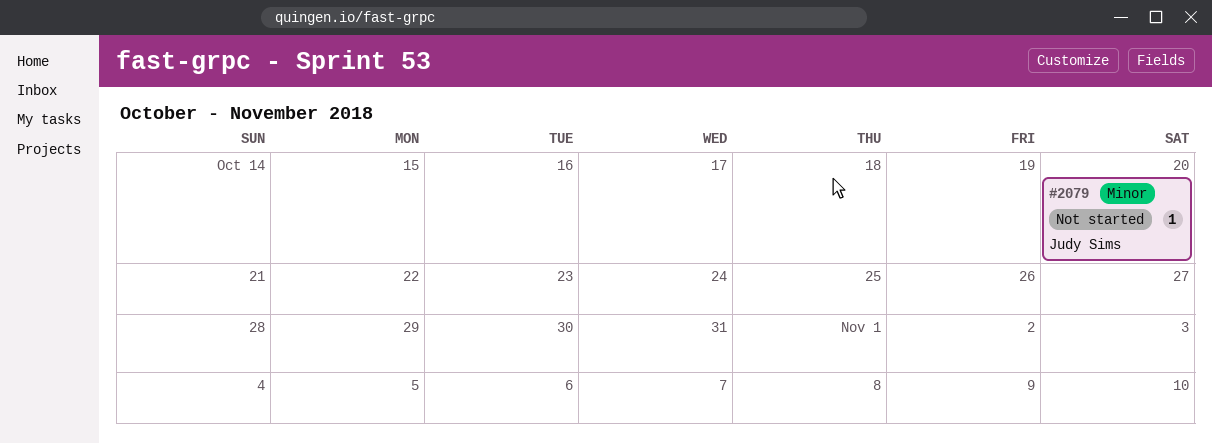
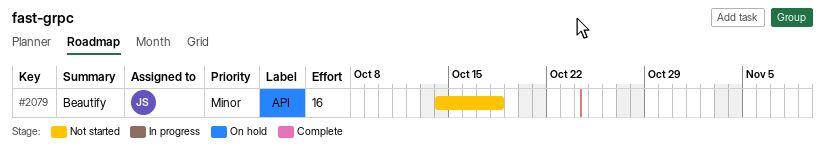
#2079, estimate: 1 -> 16
#2079, due: Oct 20 -> Oct 18

